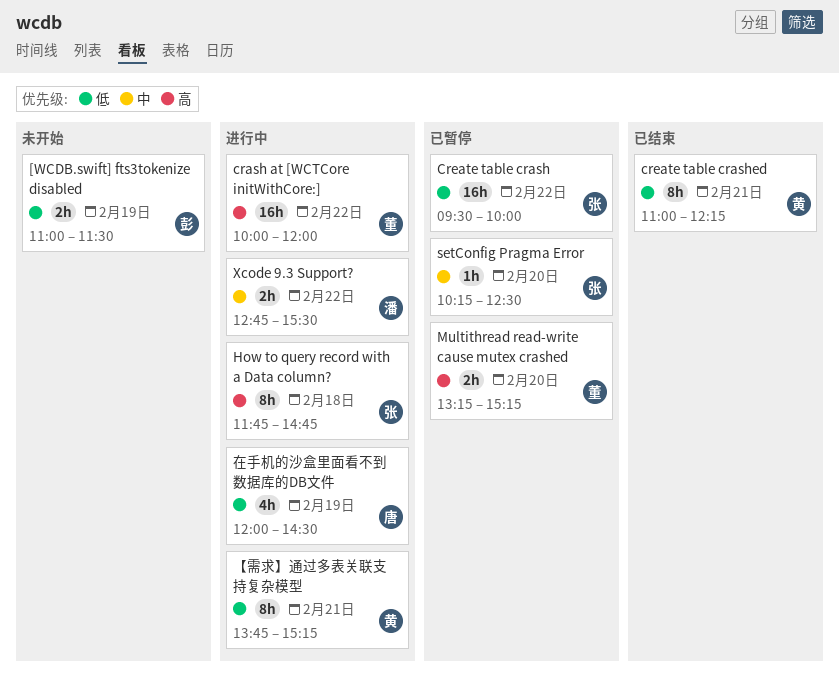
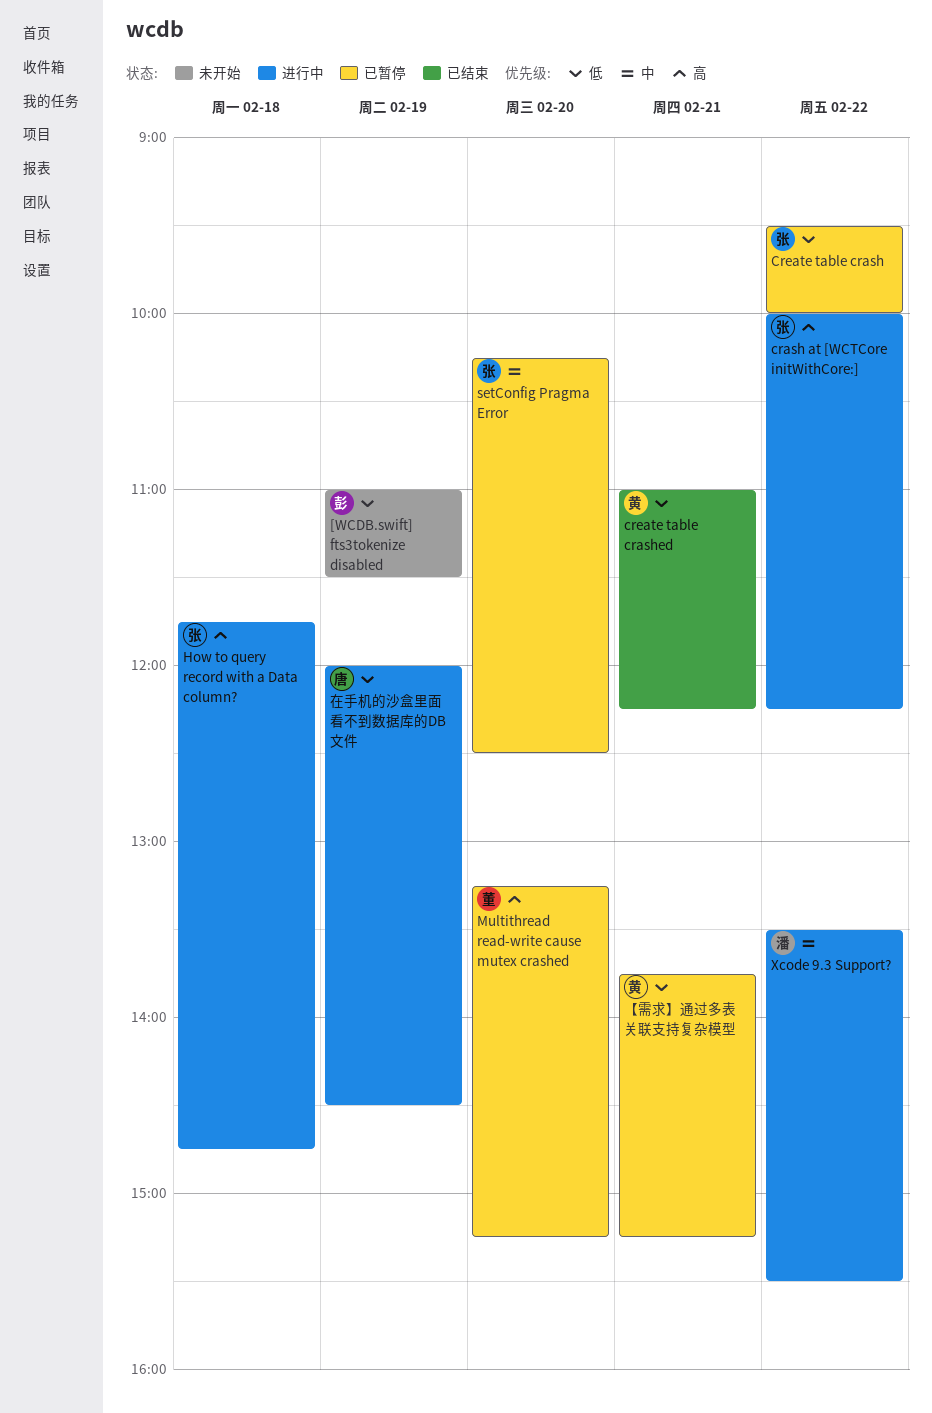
crash at [WCTCore initWithCore:], owner: 董 -> 张
crash at [WCTCore initWithCore:], ends: 12:00 -> 12:15
Xcode 9.3 Support?, begins: 12:45 -> 13:30
【需求】通过多表关联支持复杂模型, status: 进行中 -> 已暂停

